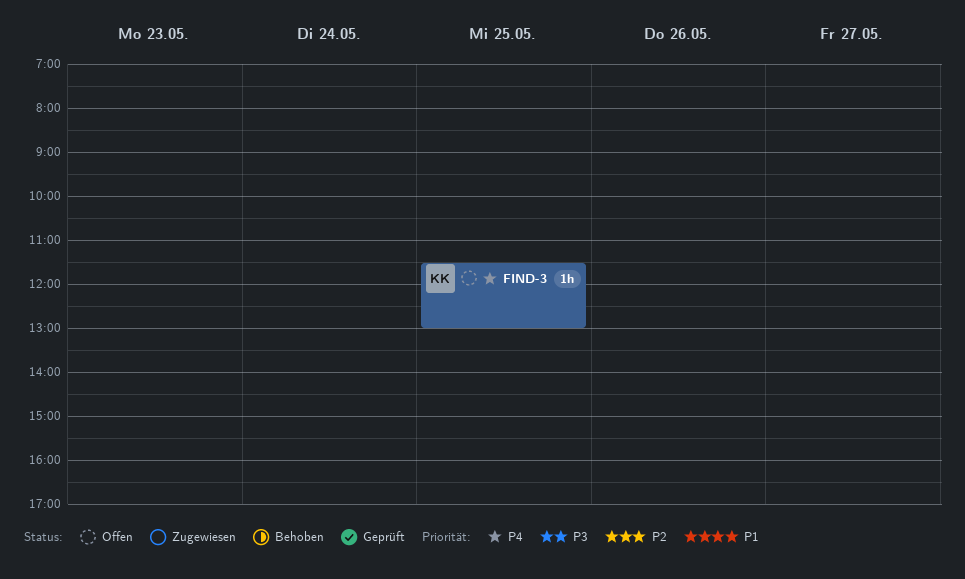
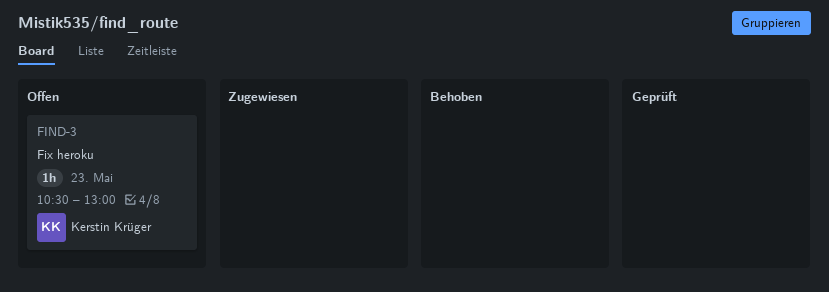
FIND-3, day: May 25 -> May 23
FIND-3, begins: 11:30 -> 10:30

